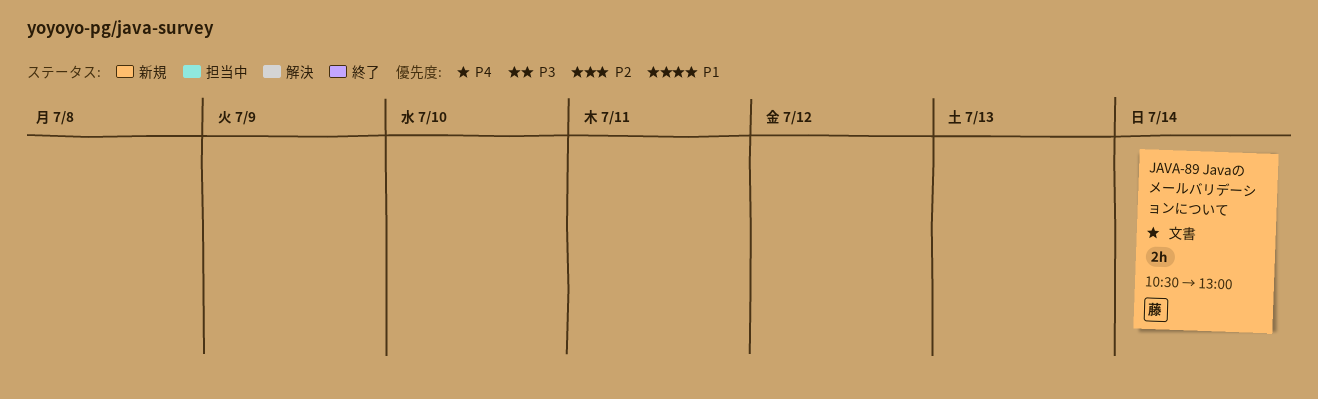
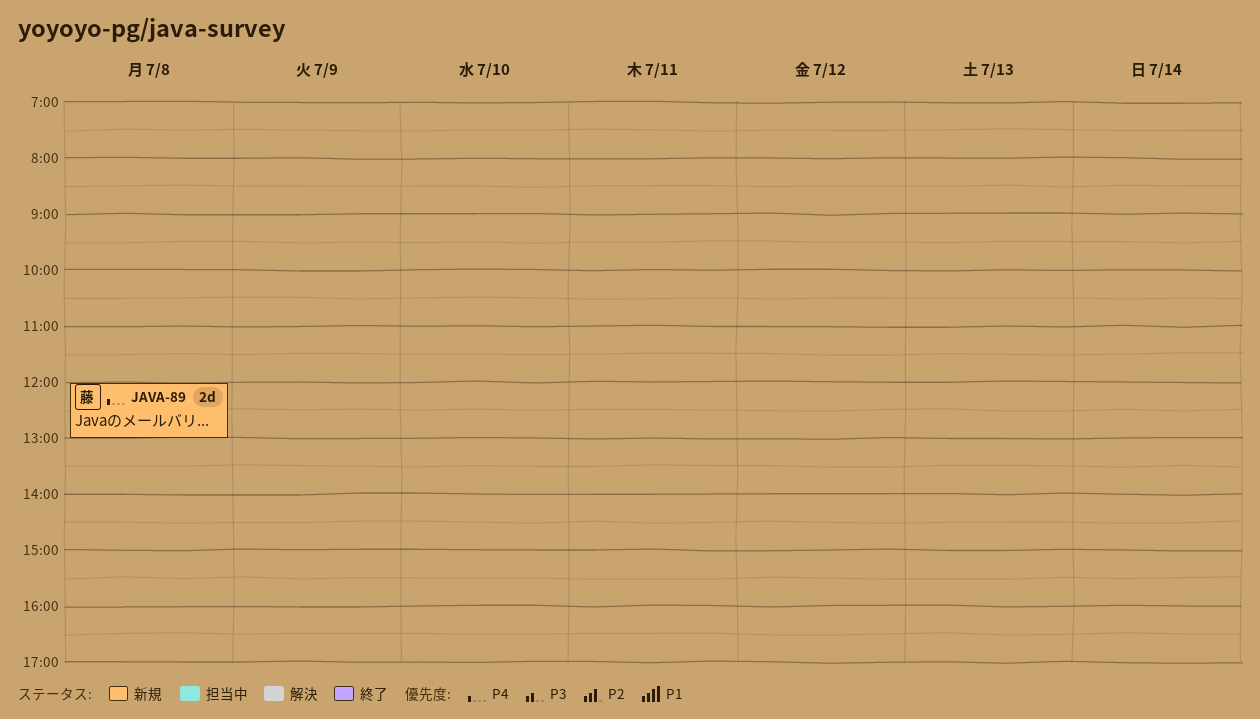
JAVA-89, estimate: 2h -> 2d
JAVA-89, day: Jul 14 -> Jul 8
JAVA-89, begins: 10:30 -> 12:00

